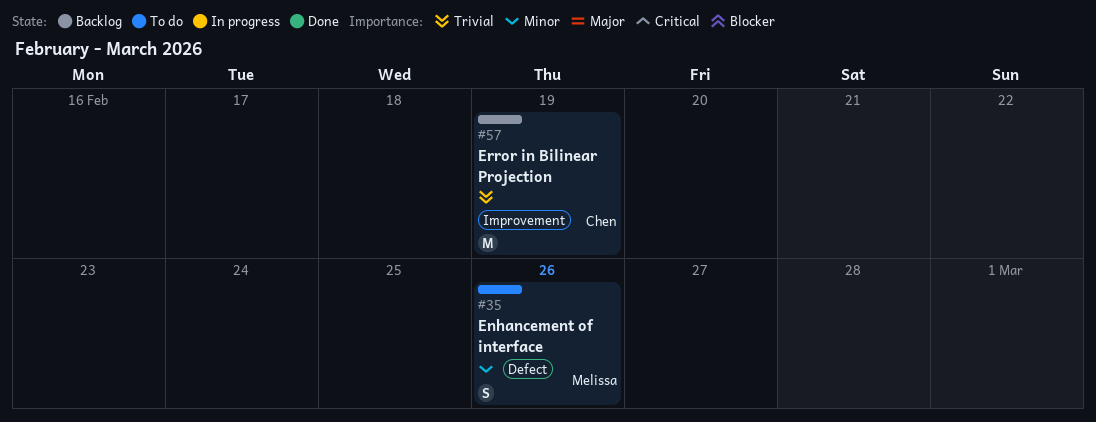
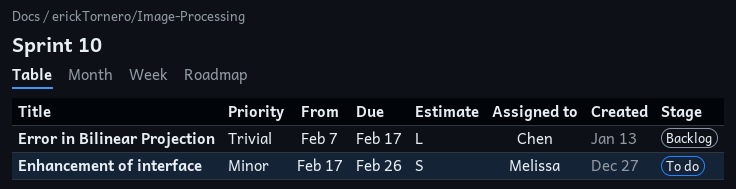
Error in Bilinear Projection, estimate: M -> L
Error in Bilinear Projection, due: Feb 19 -> Feb 17

